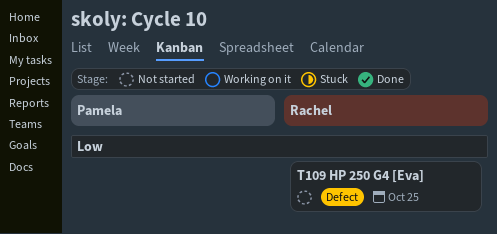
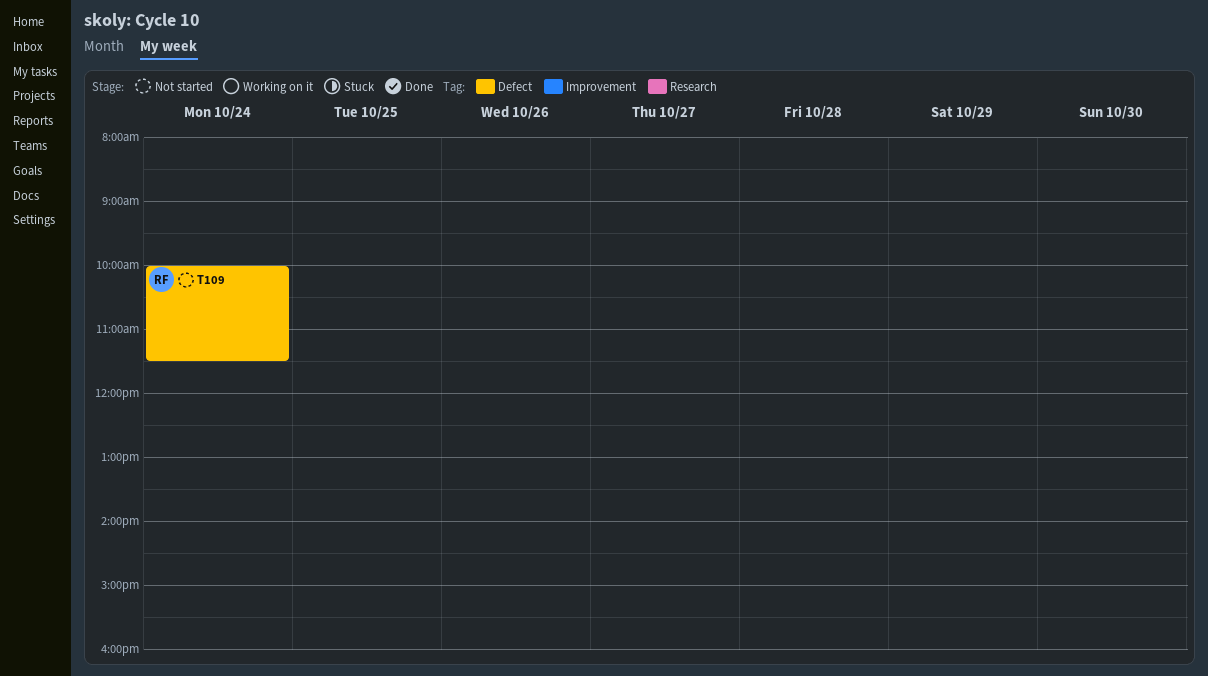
T109, day: Oct 25 -> Oct 24

